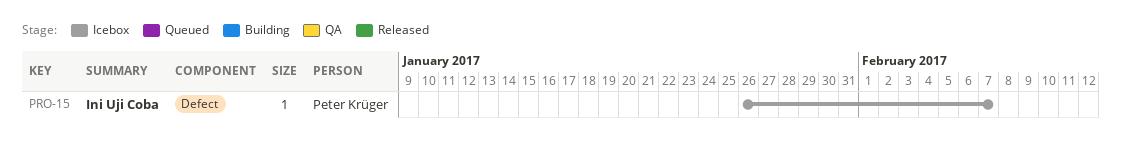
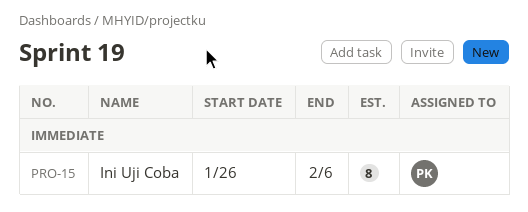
PRO-15, estimate: 1 -> 8
PRO-15, due: Feb 7 -> Feb 6

